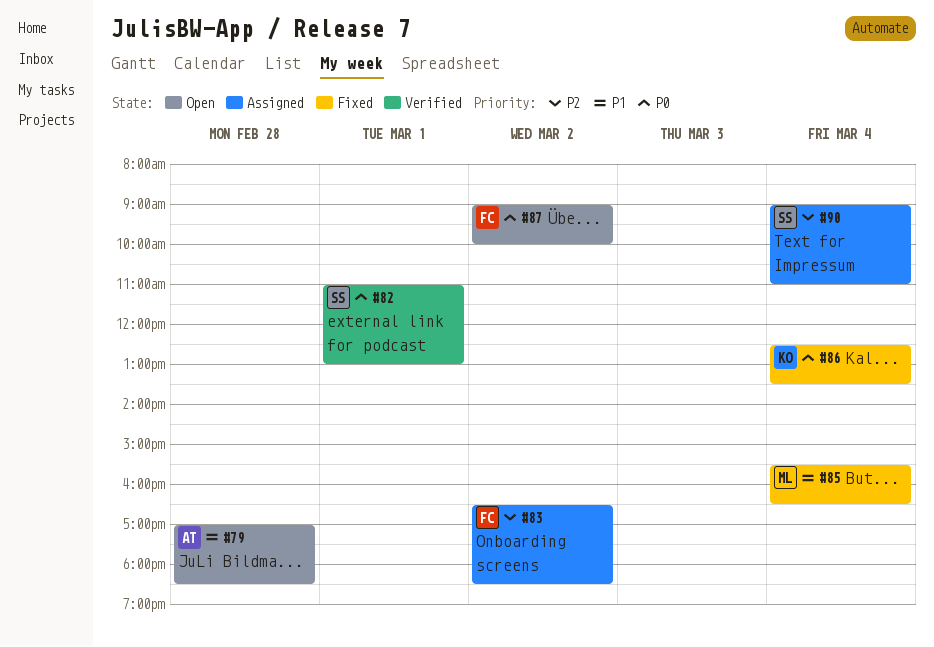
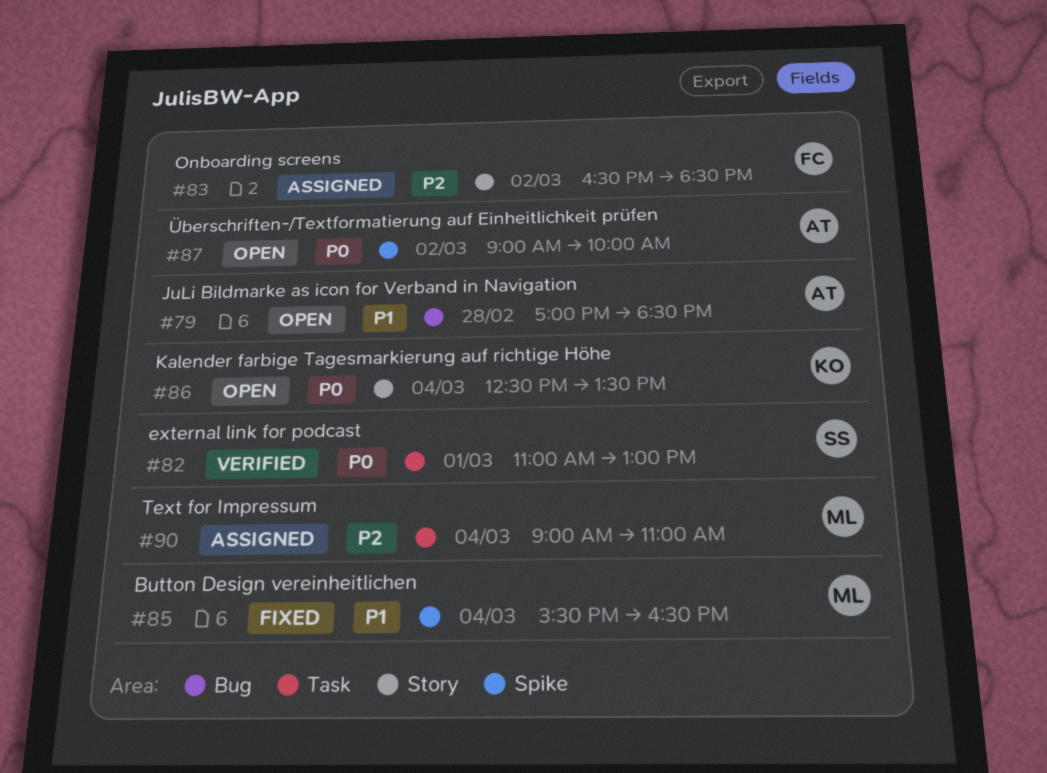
#86, status: Fixed -> Open
#87, owner: FC -> AT
#90, owner: SS -> ML

